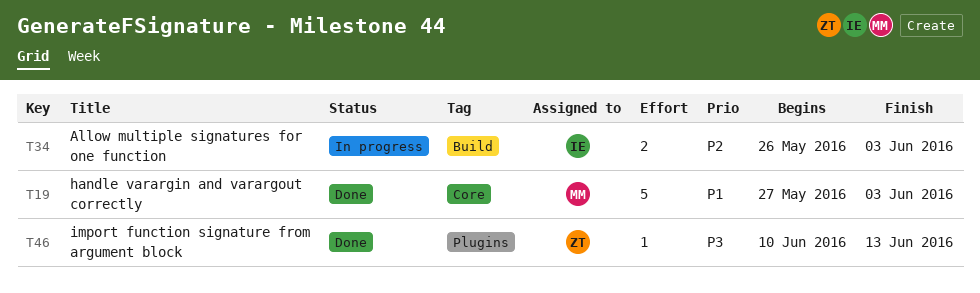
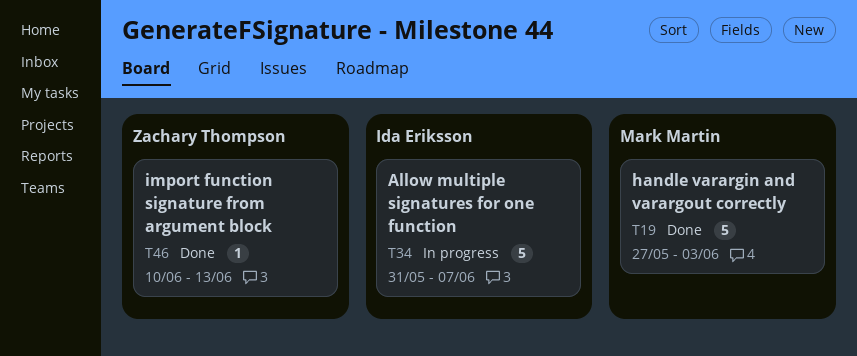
T34, estimate: 2 -> 5
T34, start: May 26 -> May 31
T34, due: Jun 3 -> Jun 7

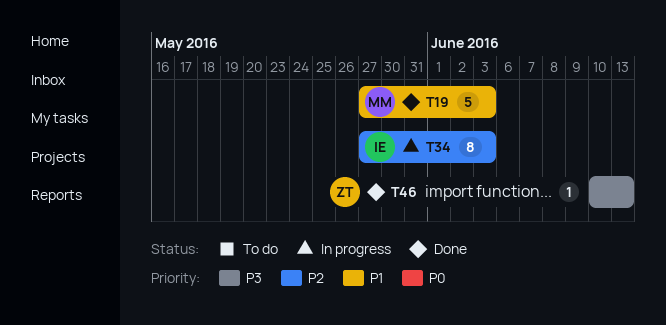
T34, estimate: 5 -> 8
T34, start: May 31 -> May 27
T34, due: Jun 7 -> Jun 3

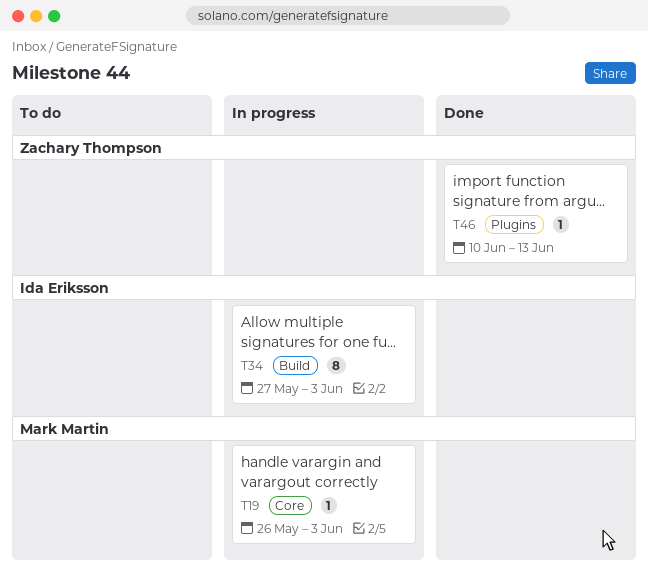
T19, status: Done -> In progress
T19, estimate: 5 -> 1
T19, start: May 27 -> May 26

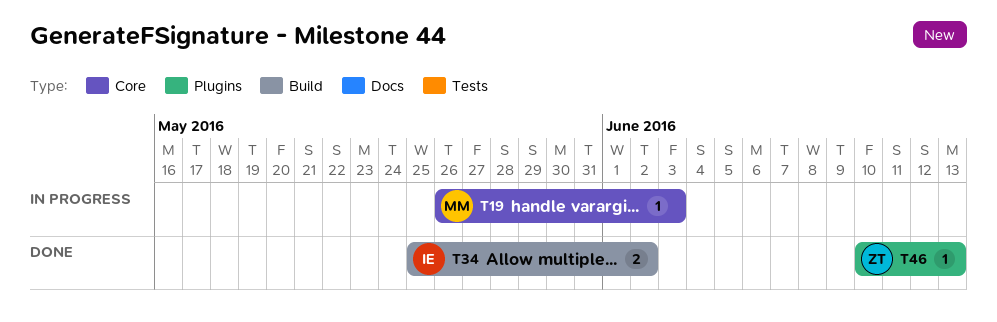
T34, status: In progress -> Done
T34, estimate: 8 -> 2
T34, start: May 27 -> May 25
T34, due: Jun 3 -> Jun 2

